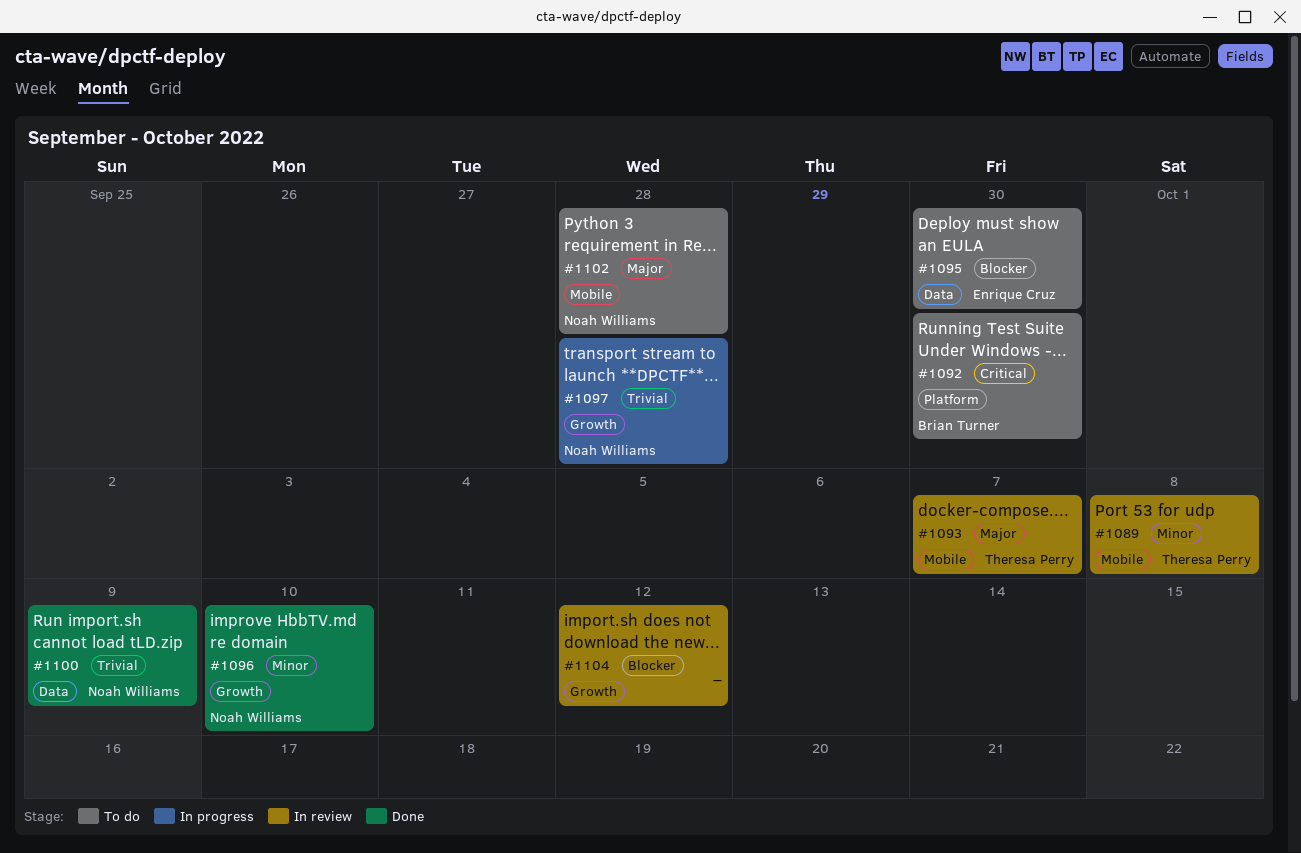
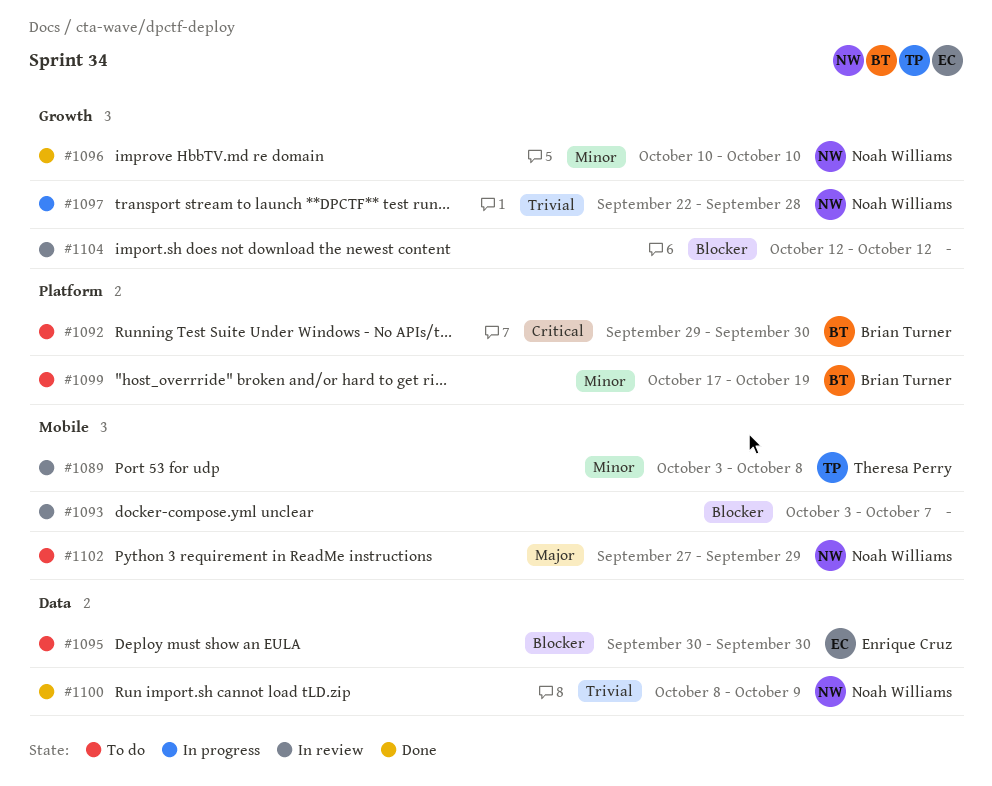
#1093, owner: Theresa Perry -> none
#1093, priority: Major -> Blocker
#1099: none -> present
#1102, due: Sep 28 -> Sep 29

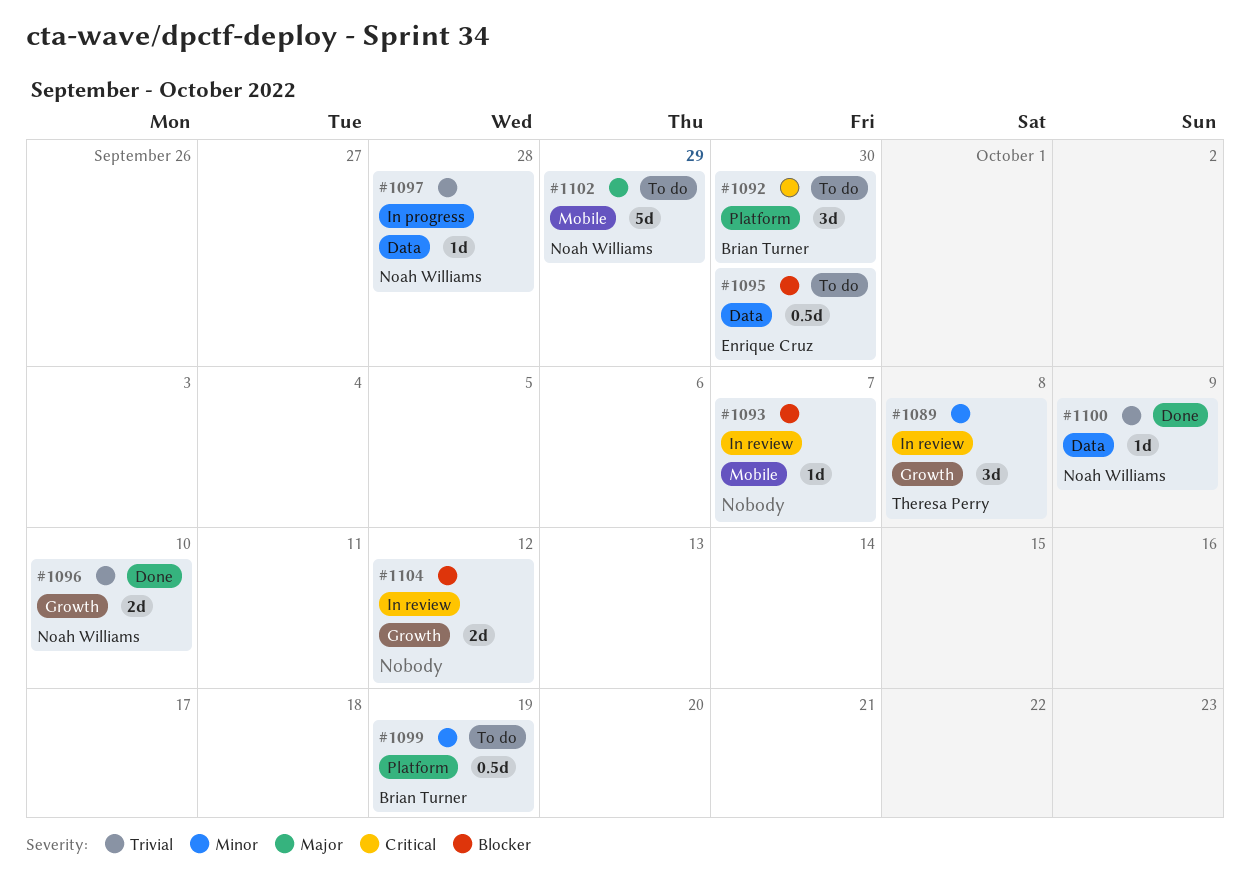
#1089, label: Mobile -> Growth
#1096, priority: Minor -> Trivial
#1097, label: Growth -> Data

